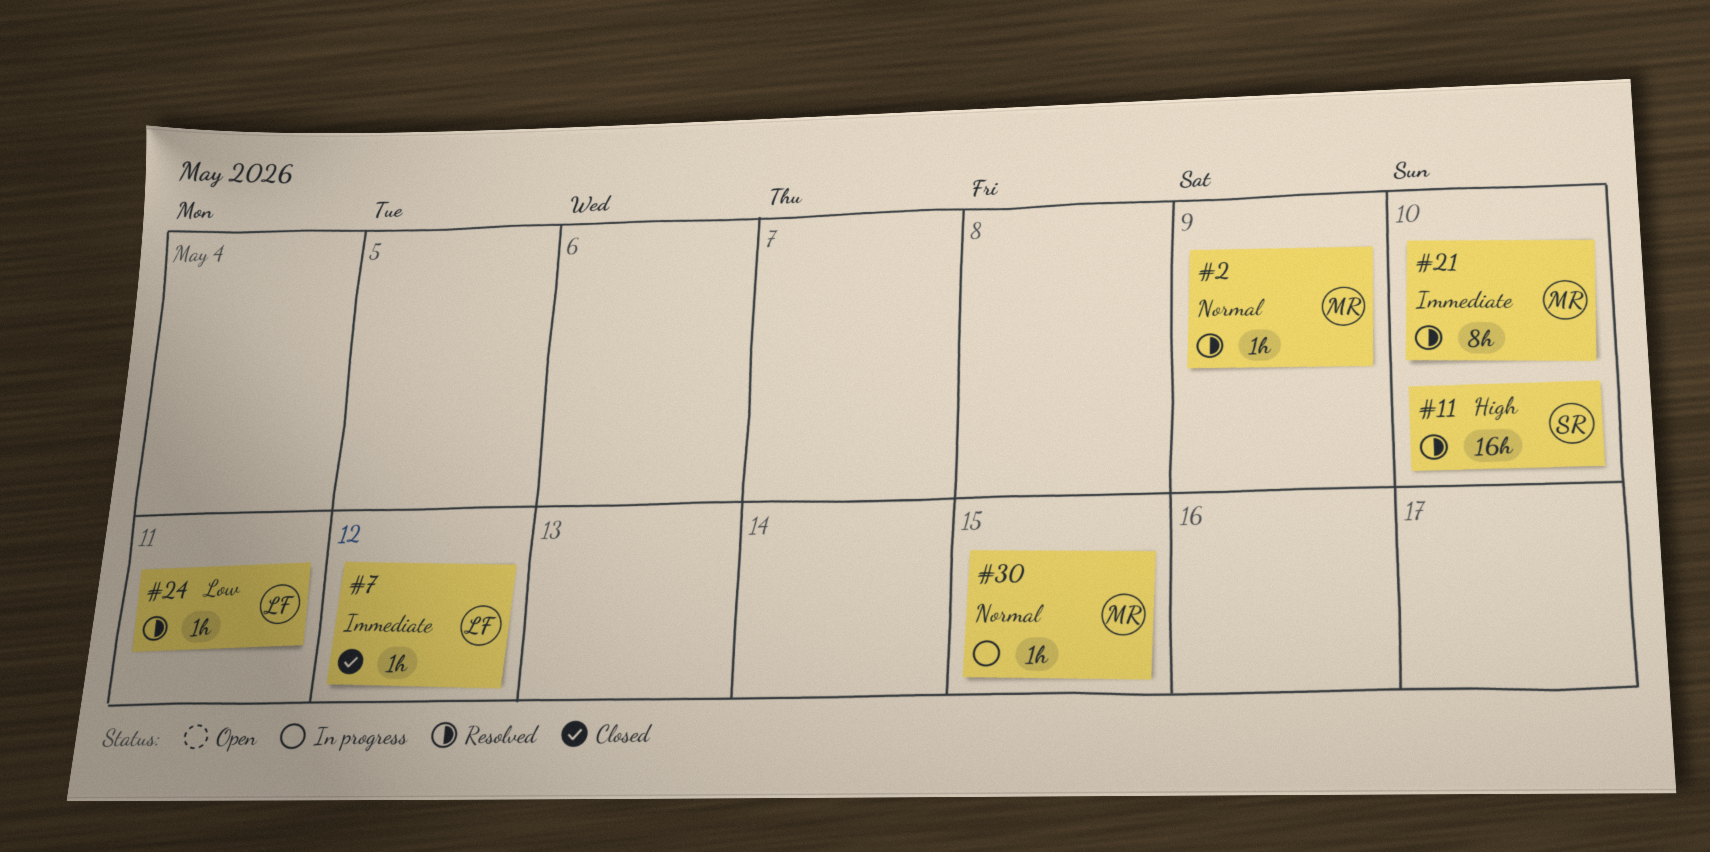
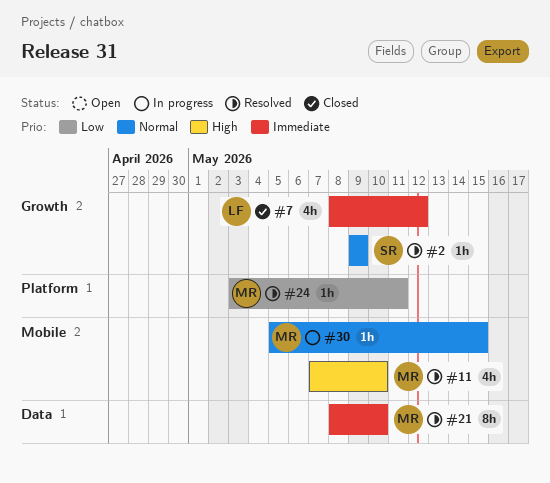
#2, owner: MR -> SR
#7, estimate: 1h -> 4h
#11, owner: SR -> MR
#11, estimate: 16h -> 4h
#24, owner: LF -> MR

